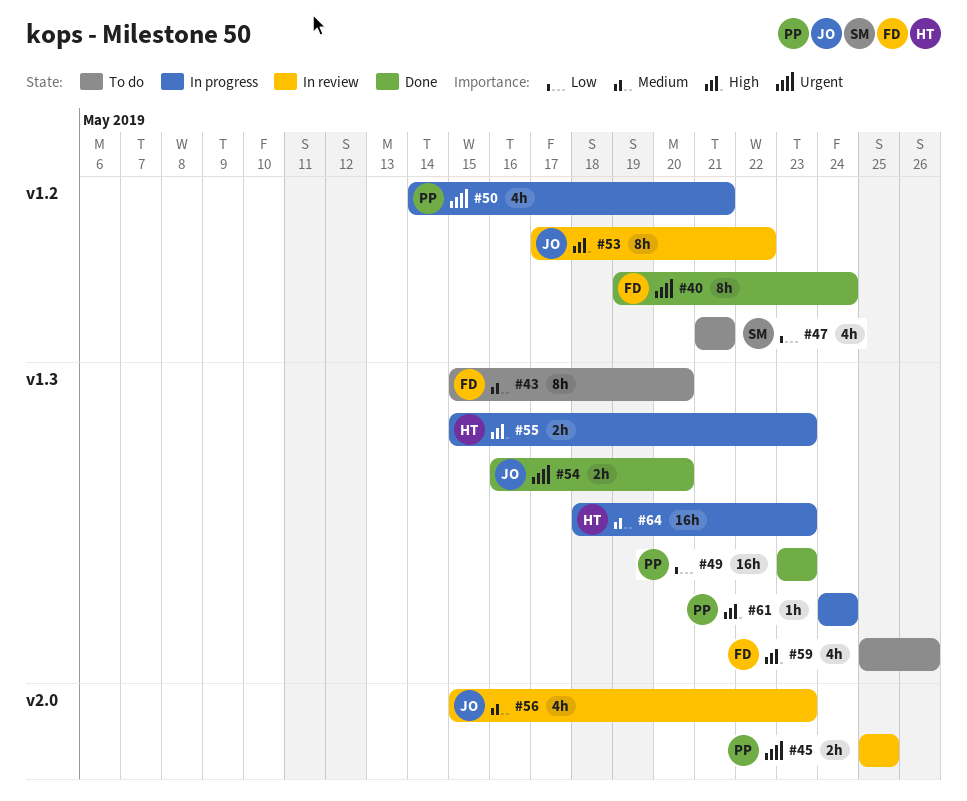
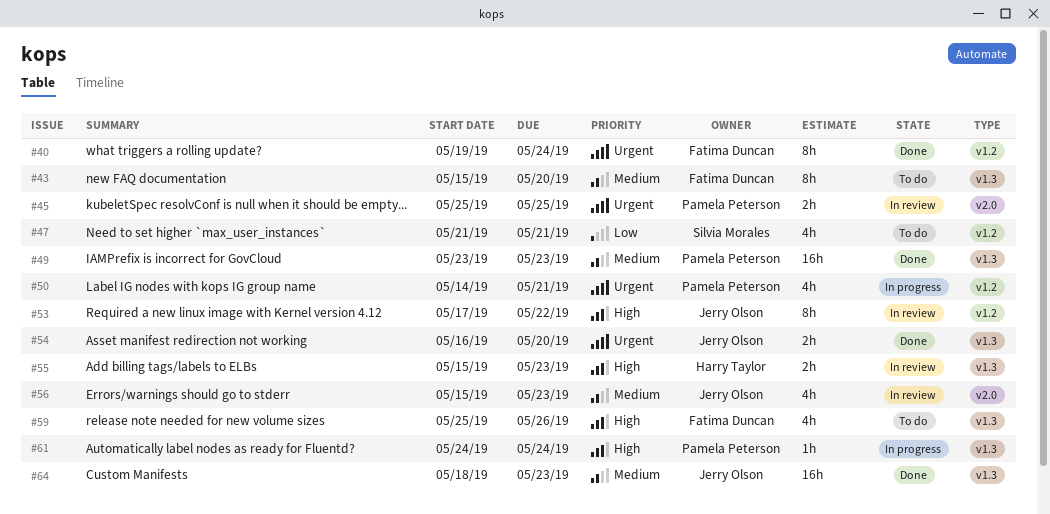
#49, priority: Low -> Medium
#55, status: In progress -> In review
#64, status: In progress -> Done
#64, owner: Harry Taylor -> Jerry Olson

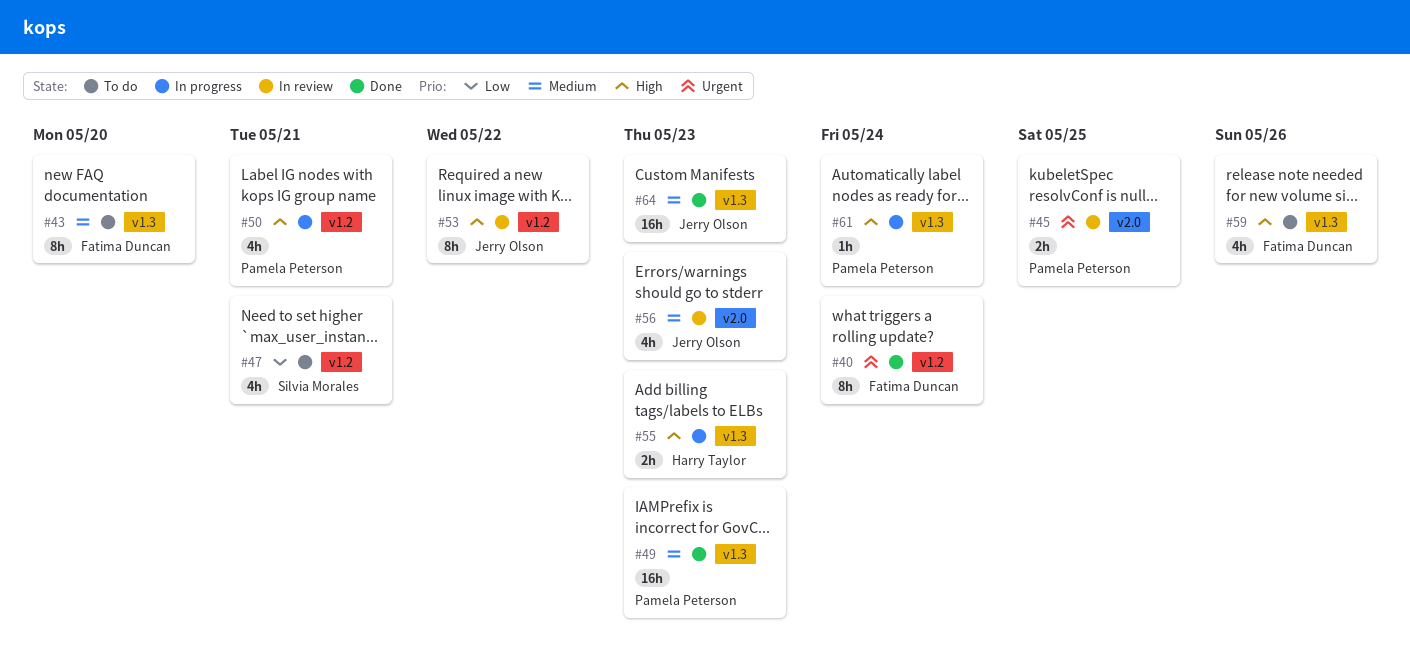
#50, priority: Urgent -> High
#54: present -> none
#55, status: In review -> In progress

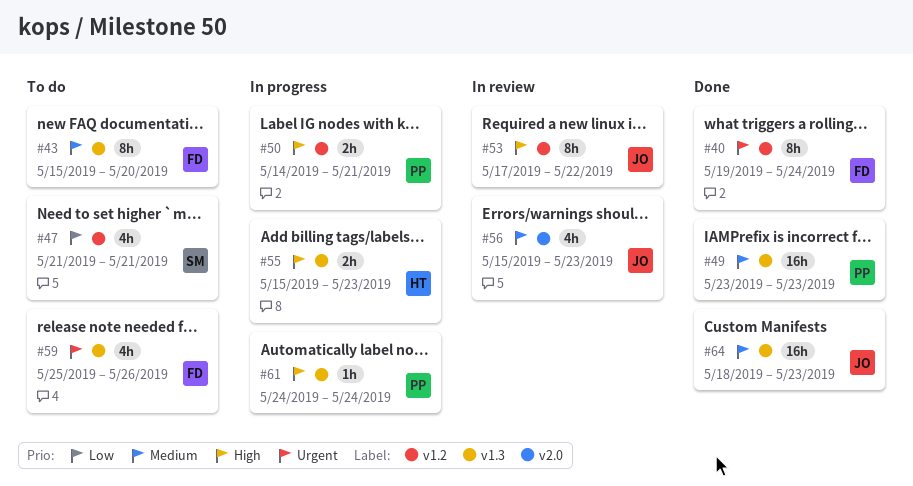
#45: present -> none
#50, estimate: 4h -> 2h
#59, priority: High -> Urgent

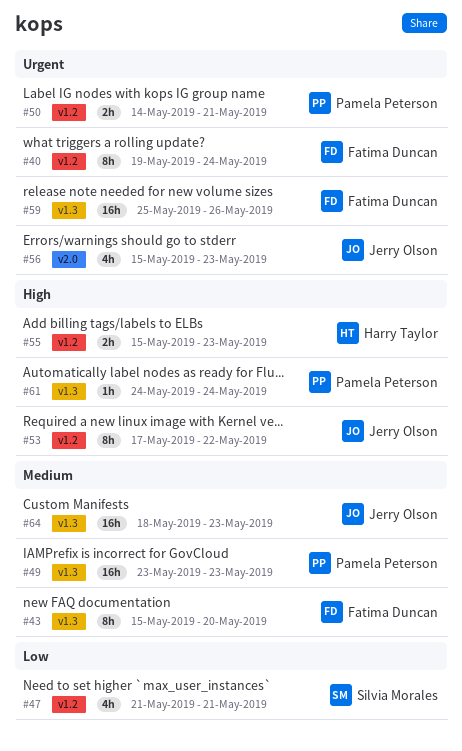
#50, priority: High -> Urgent
#55, label: v1.3 -> v1.2
#56, priority: Medium -> Urgent
#59, estimate: 4h -> 16h

